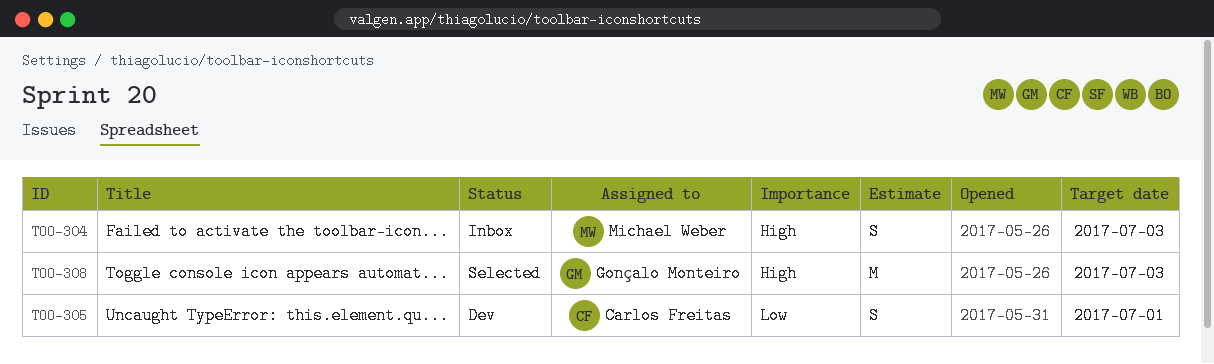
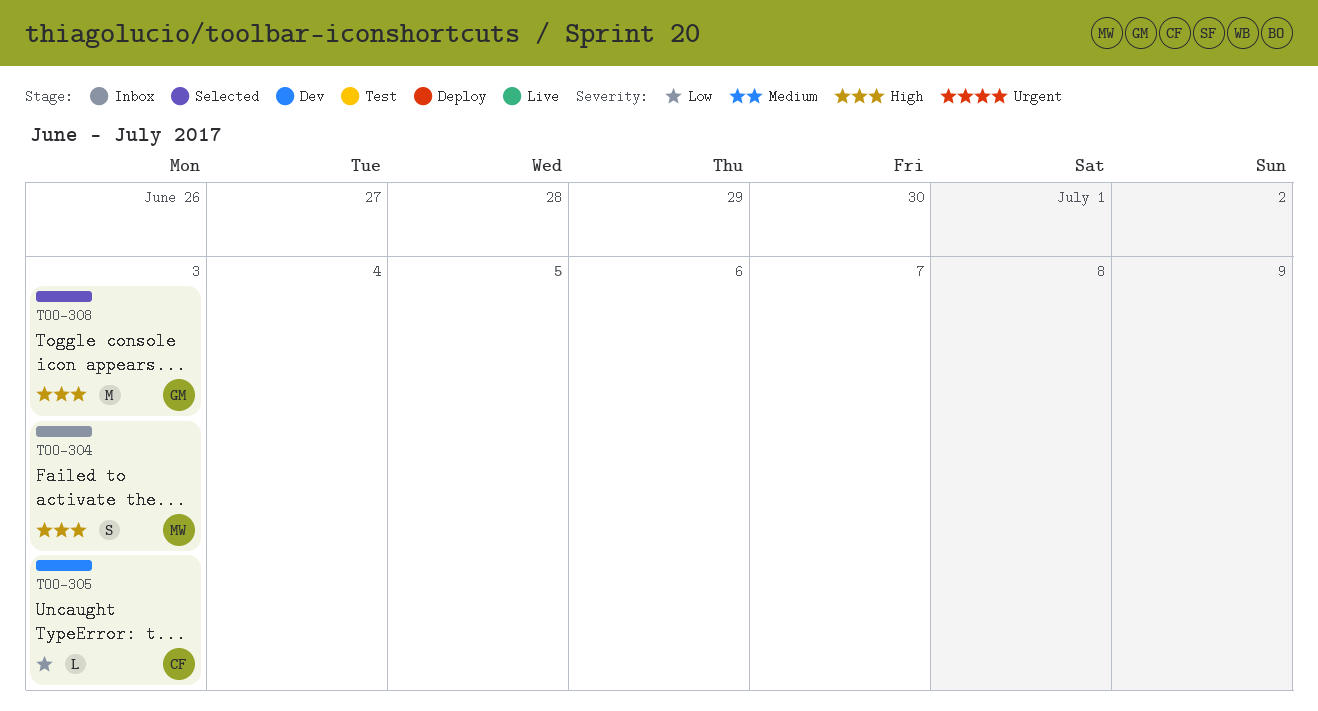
TOO-305, estimate: S -> L
TOO-305, due: Jul 1 -> Jul 3

